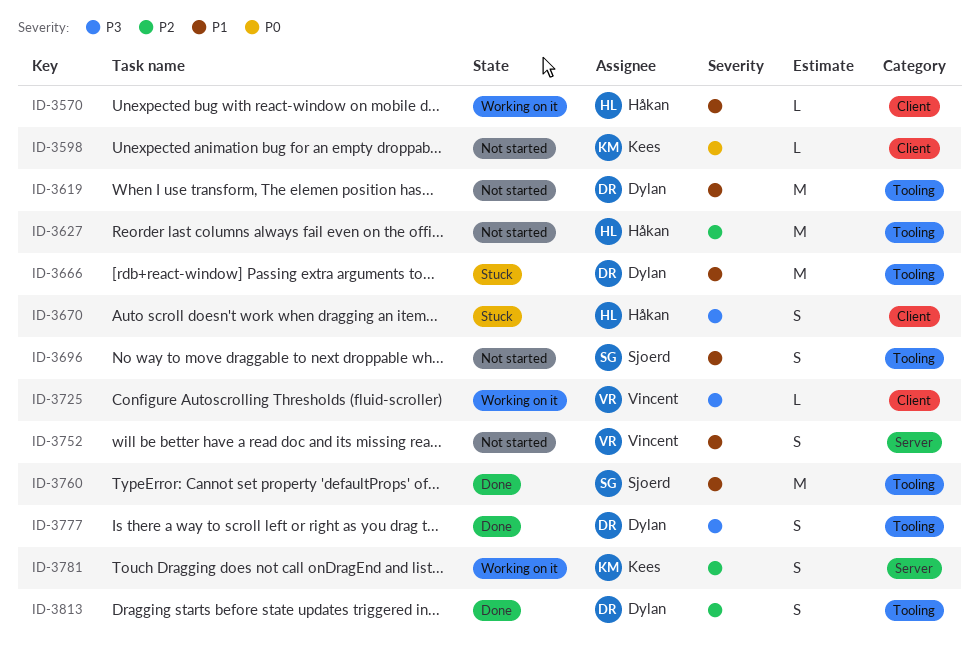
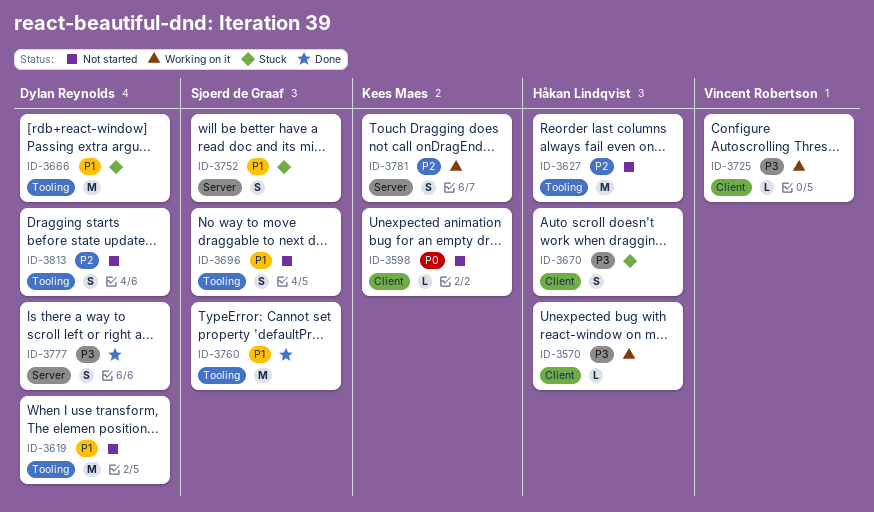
ID-3570, priority: P1 -> P3
ID-3752, status: Not started -> Stuck
ID-3752, owner: Vincent Robertson -> Sjoerd de Graaf
ID-3777, label: Tooling -> Server
ID-3813, status: Done -> Not started

